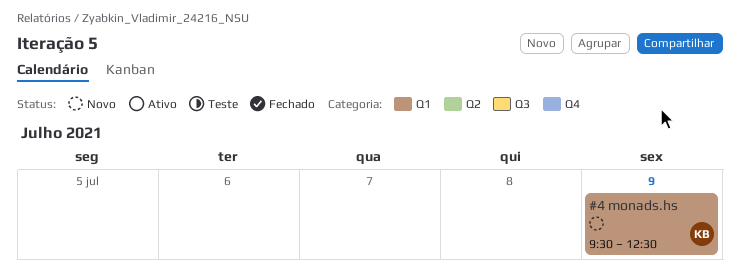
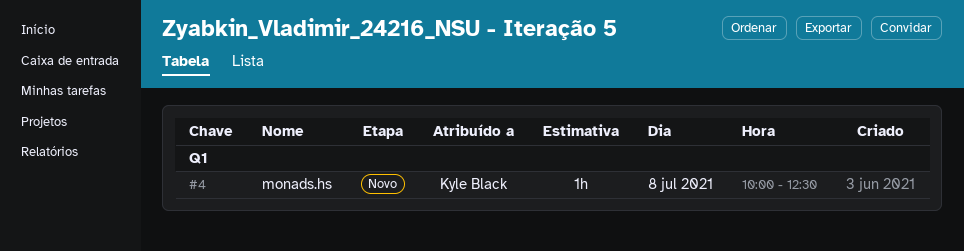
#4, day: Jul 9 -> Jul 8
#4, begins: 09:30 -> 10:00

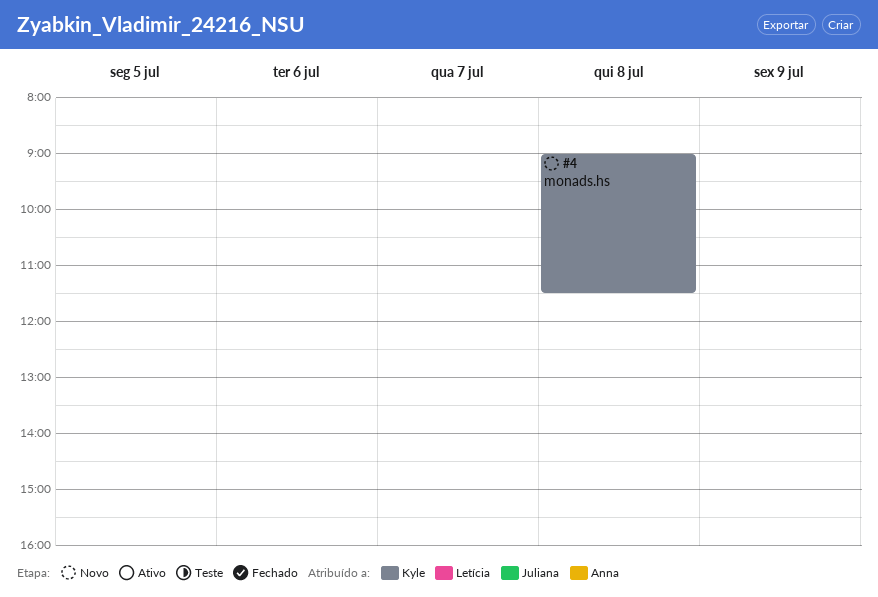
#4, begins: 10:00 -> 09:00
#4, ends: 12:30 -> 11:30

